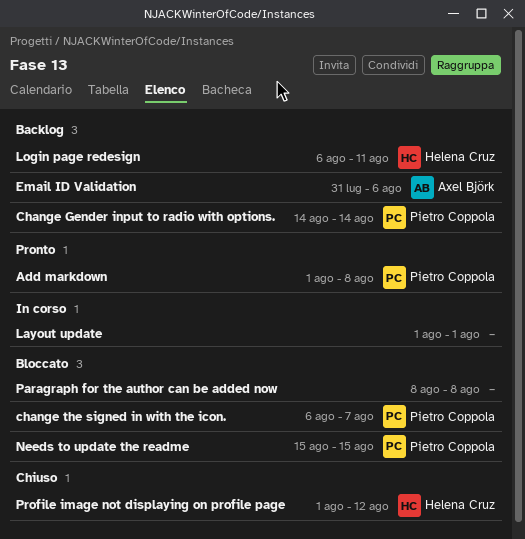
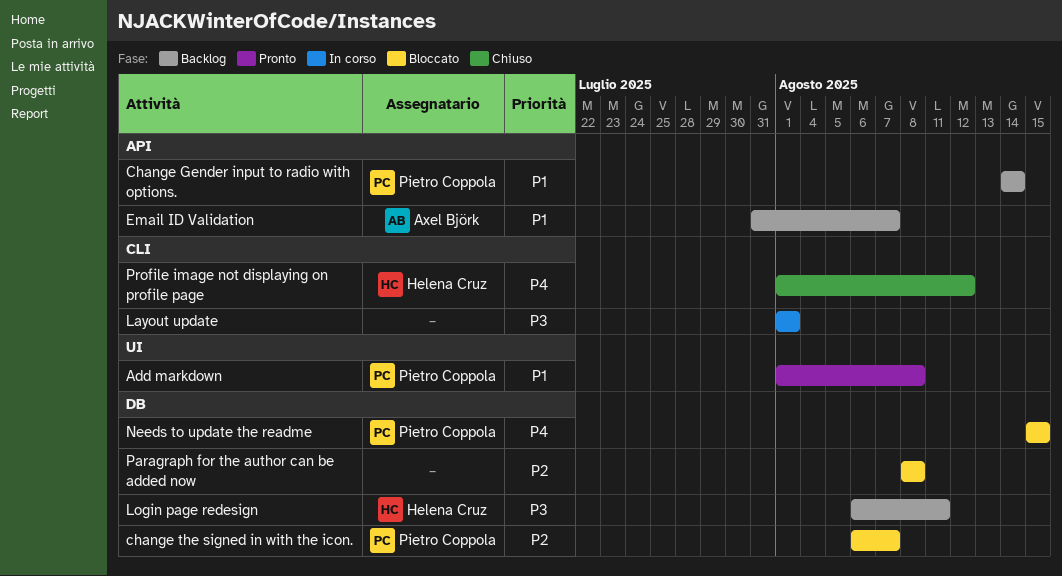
Email ID Validation, due: Aug 6 -> Aug 7

